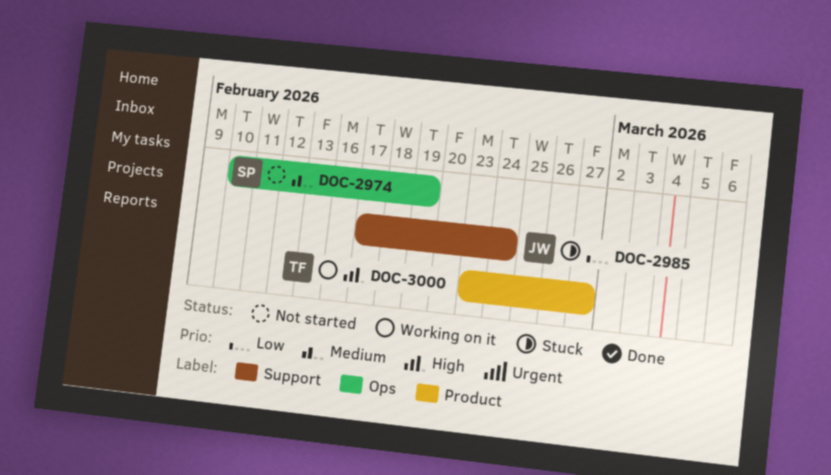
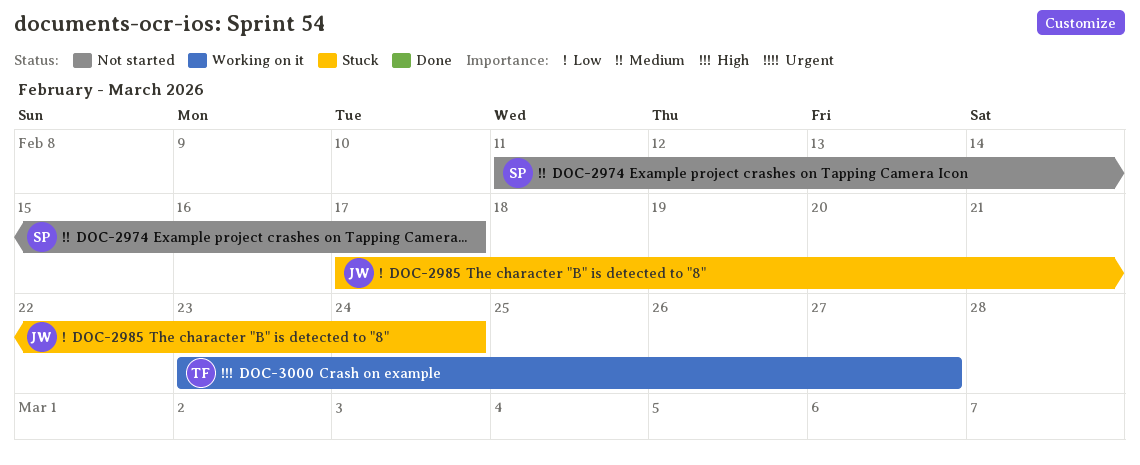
DOC-2974, start: Feb 10 -> Feb 11
DOC-2974, due: Feb 19 -> Feb 17

